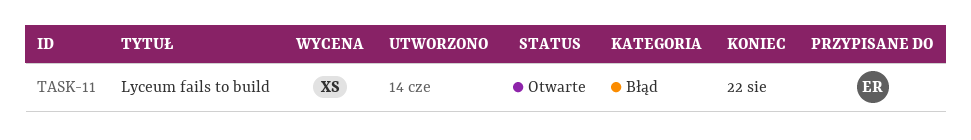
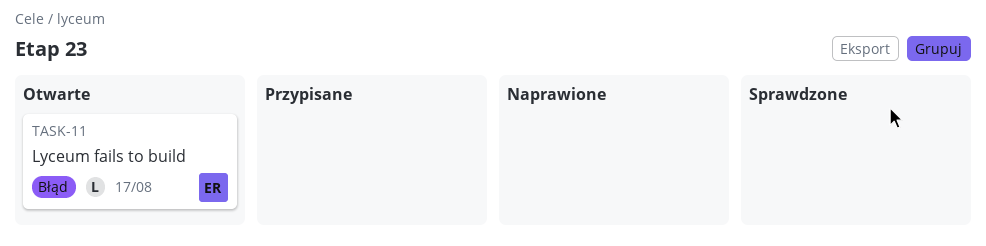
TASK-11, estimate: XS -> L
TASK-11, due: Aug 22 -> Aug 17

